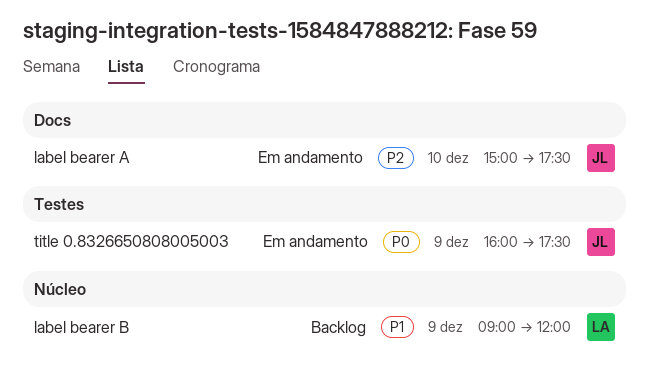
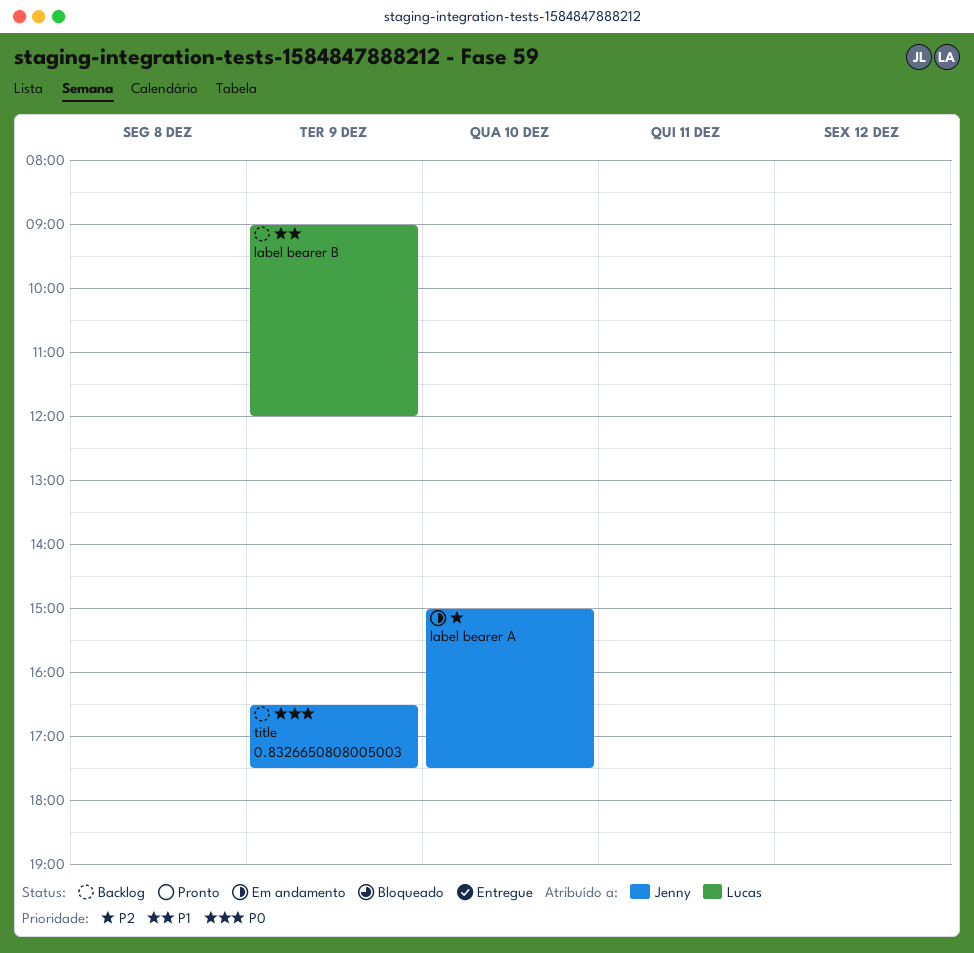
title 0.8326650808005003, status: Em andamento -> Backlog
title 0.8326650808005003, begins: 16:00 -> 16:30

